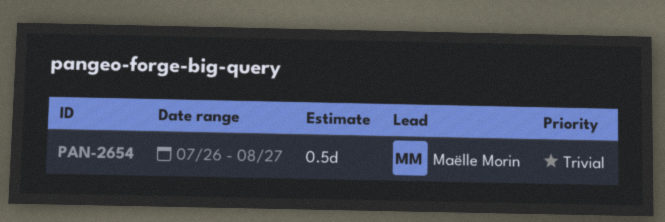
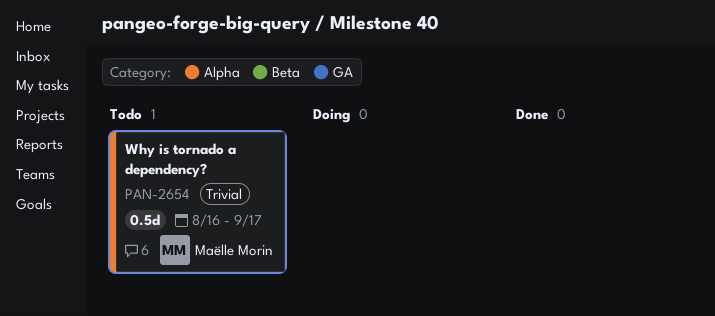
PAN-2654, start: Jul 26 -> Aug 16
PAN-2654, due: Aug 27 -> Sep 17

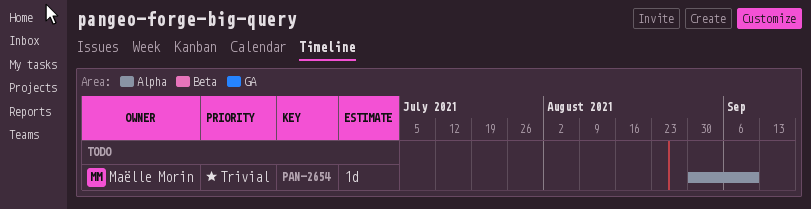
PAN-2654, estimate: 0.5d -> 1d
PAN-2654, start: Aug 16 -> Aug 30
PAN-2654, due: Sep 17 -> Sep 10

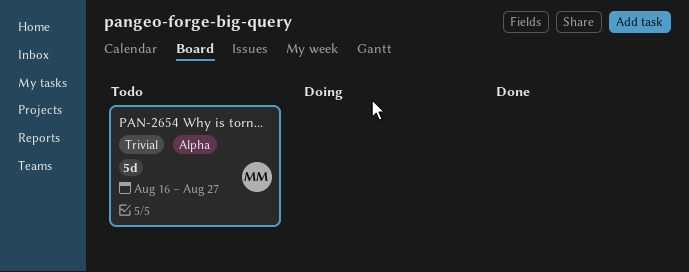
PAN-2654, estimate: 1d -> 5d
PAN-2654, start: Aug 30 -> Aug 16
PAN-2654, due: Sep 10 -> Aug 27

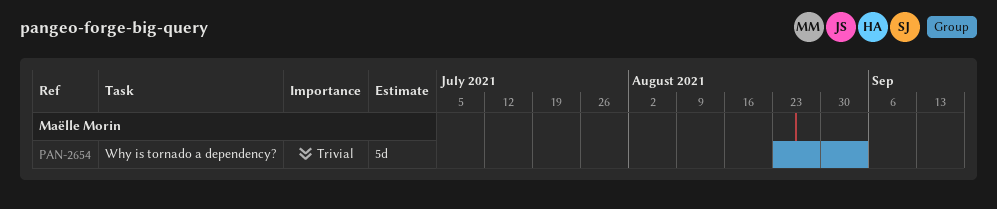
PAN-2654, start: Aug 16 -> Aug 23
PAN-2654, due: Aug 27 -> Sep 3

